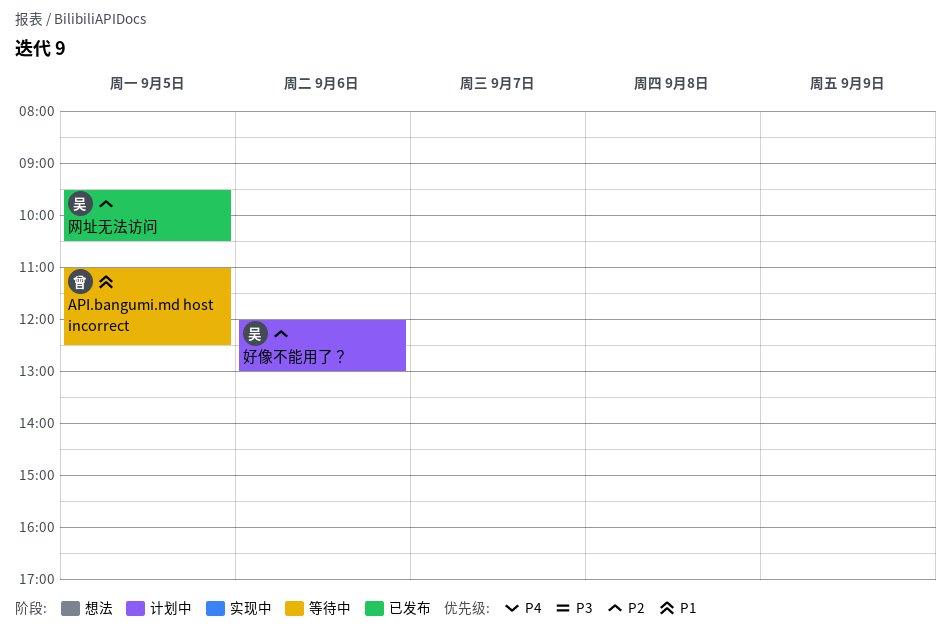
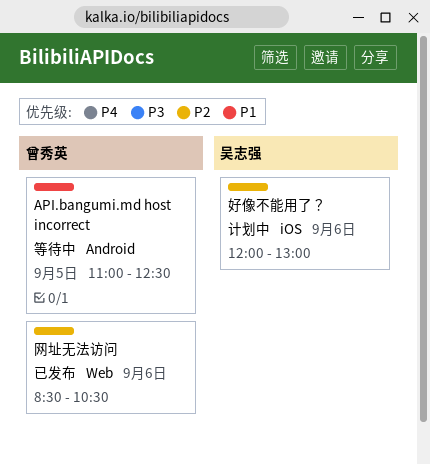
网址无法访问, owner: 吴志强 -> 曾秀英
网址无法访问, day: Sep 5 -> Sep 6
网址无法访问, begins: 09:30 -> 08:30

